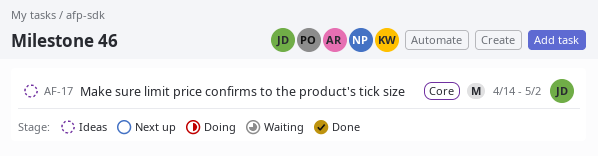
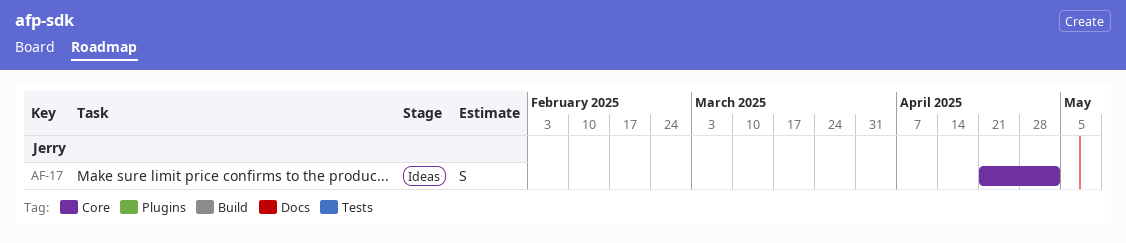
AF-17, estimate: M -> S
AF-17, start: Apr 14 -> Apr 21

